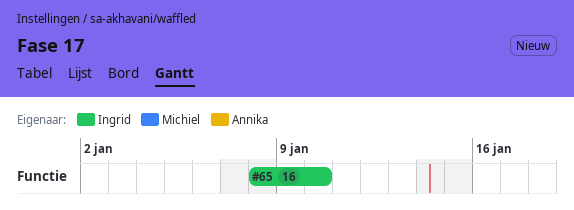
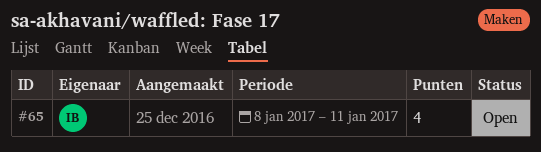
#65, estimate: 16 -> 4
#65, due: Jan 10 -> Jan 11

